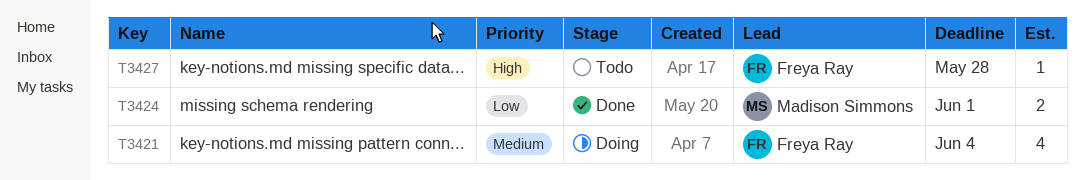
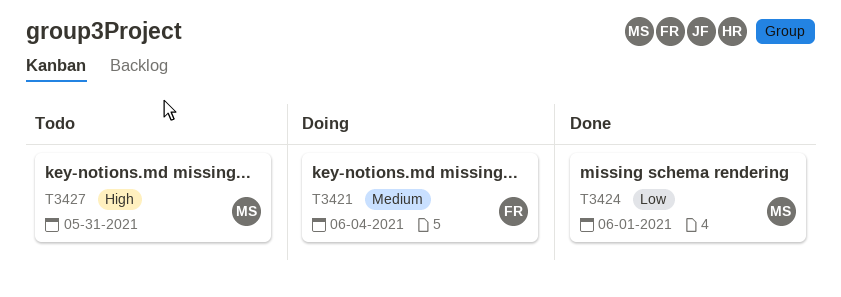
T3427, owner: Freya Ray -> Madison Simmons
T3427, due: May 28 -> May 31

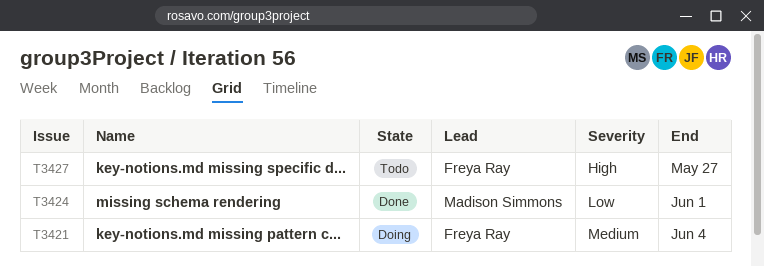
T3427, owner: Madison Simmons -> Freya Ray
T3427, due: May 31 -> May 27

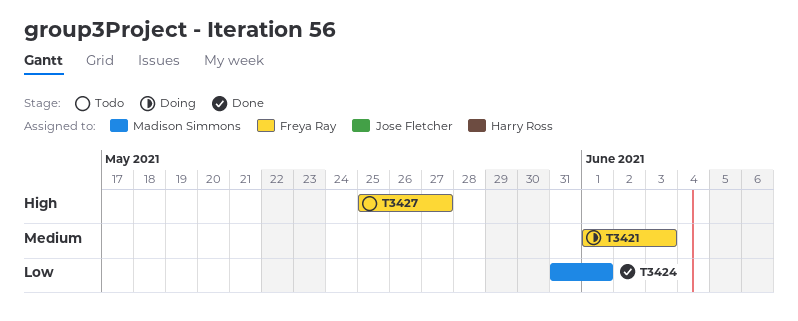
T3421, due: Jun 4 -> Jun 3

